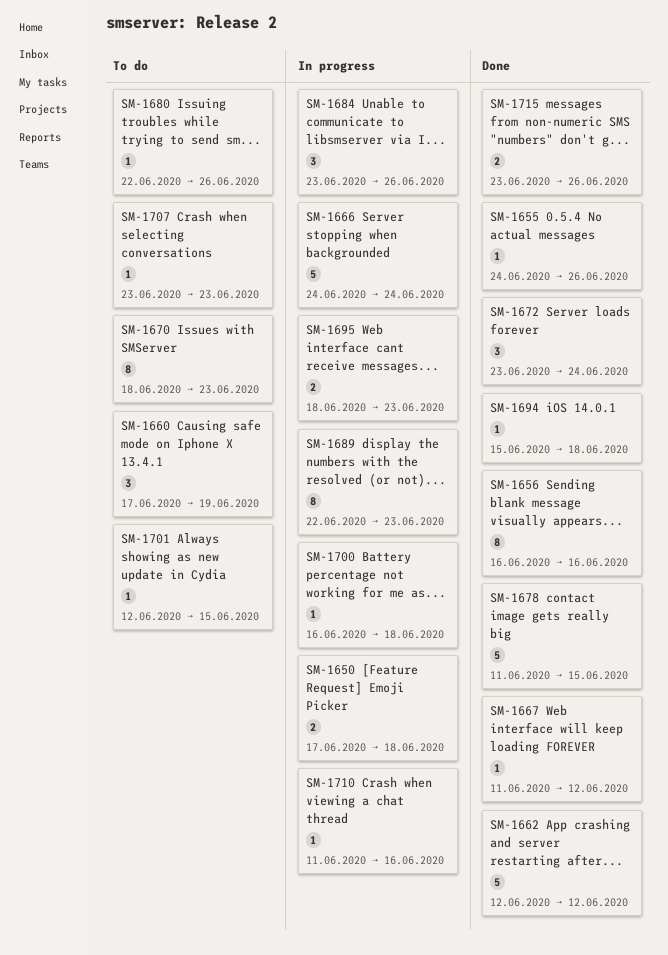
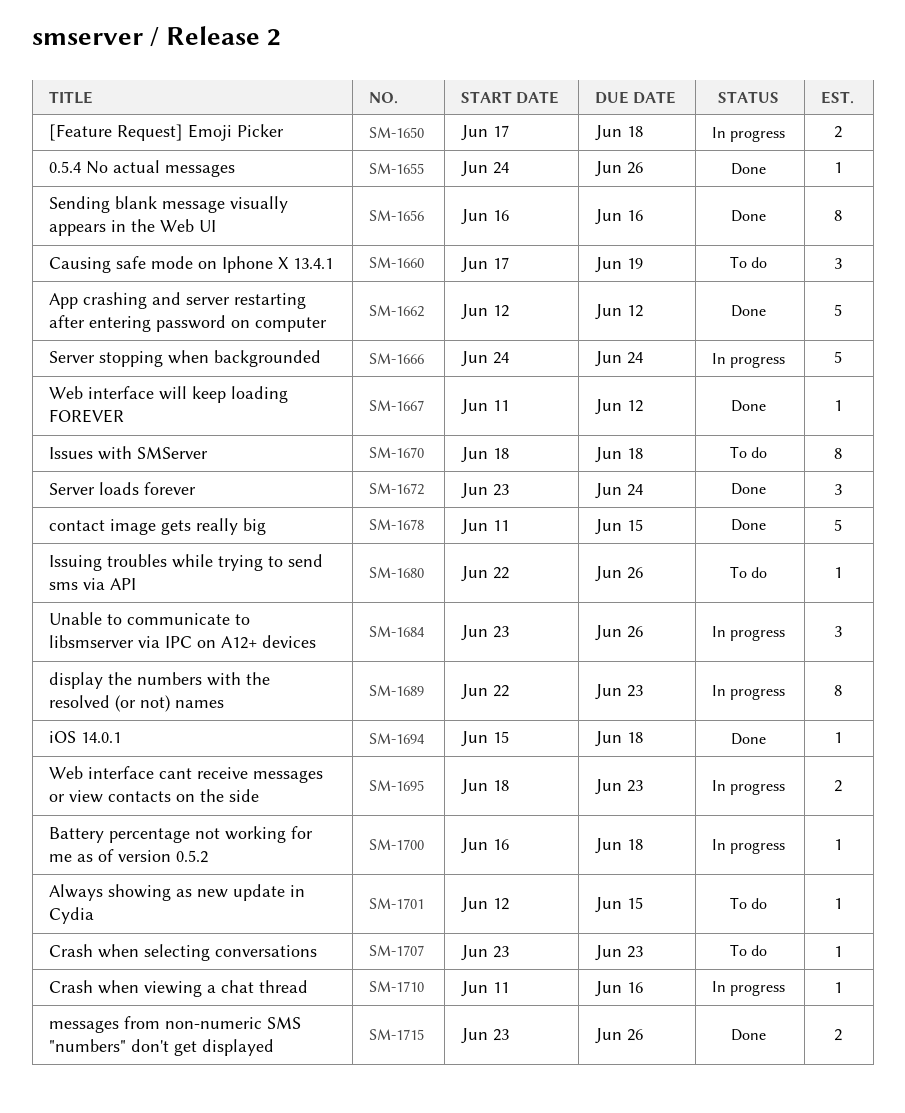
SM-1670, due: Jun 23 -> Jun 18

